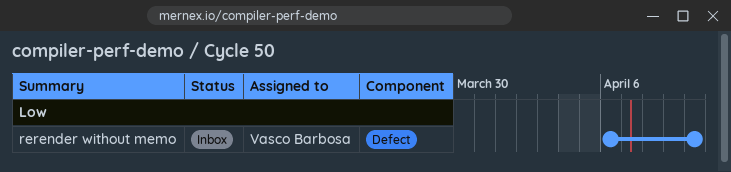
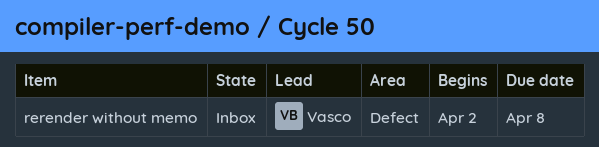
rerender without memo, start: Apr 6 -> Apr 2
rerender without memo, due: Apr 10 -> Apr 8

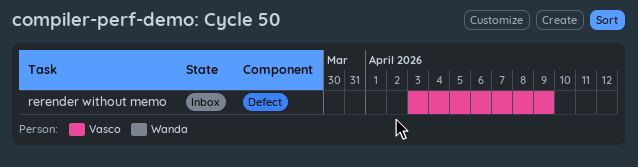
rerender without memo, start: Apr 2 -> Apr 3
rerender without memo, due: Apr 8 -> Apr 9

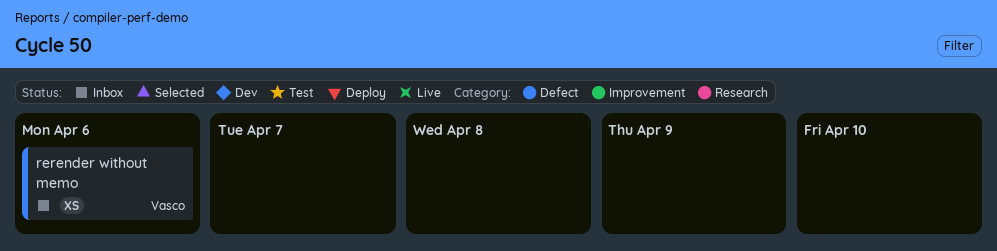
rerender without memo, due: Apr 9 -> Apr 6

